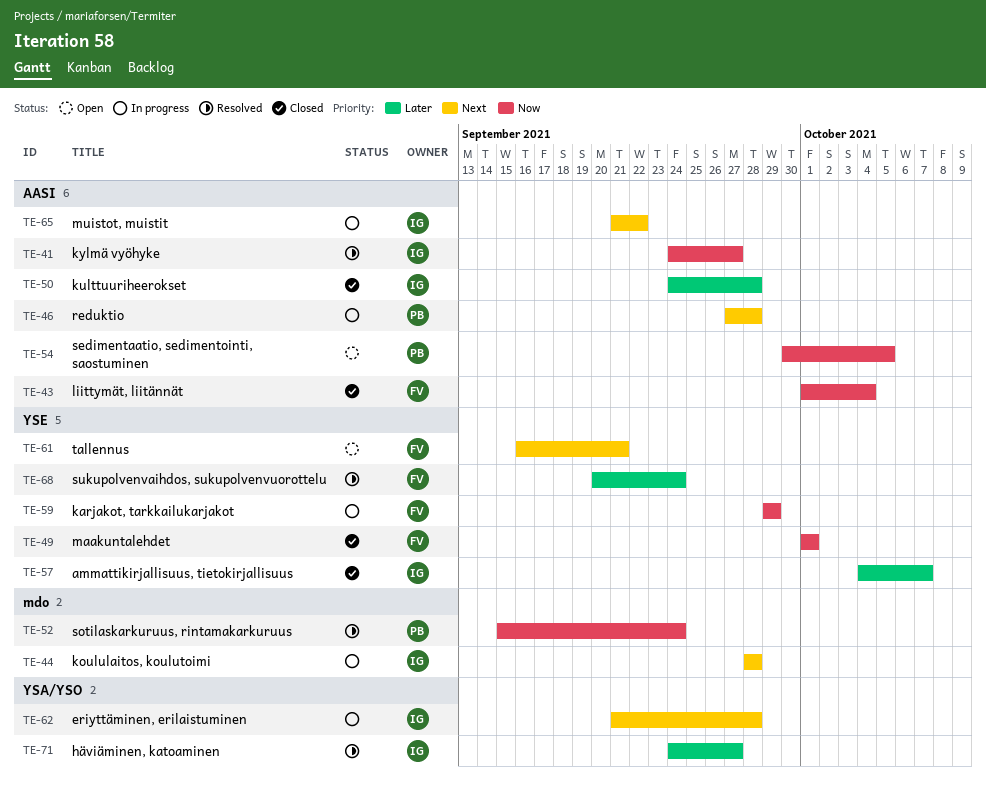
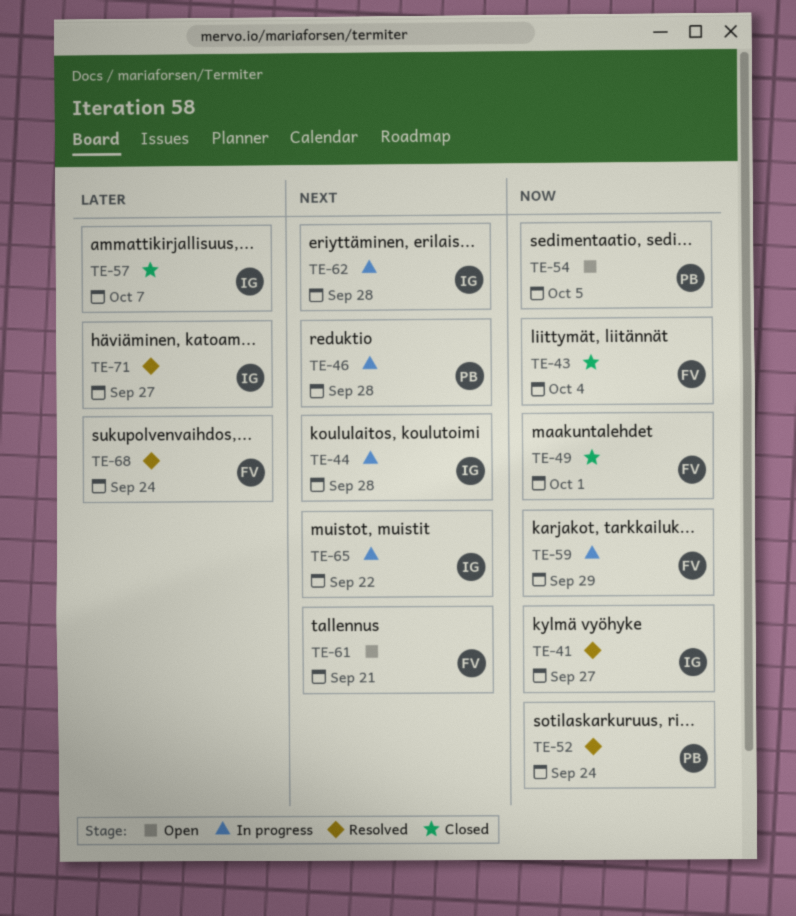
TE-50: present -> none

